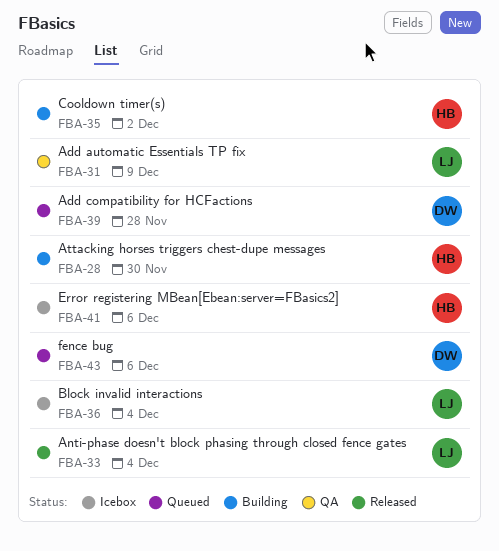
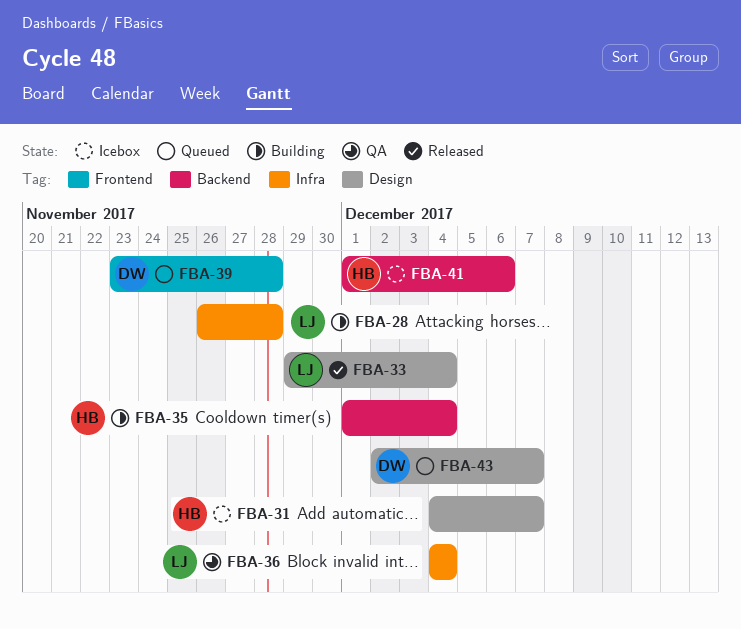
FBA-28, owner: HB -> LJ
FBA-28, due: Nov 30 -> Nov 28
FBA-31, status: QA -> Icebox
FBA-31, owner: LJ -> HB
FBA-31, due: Dec 9 -> Dec 7
FBA-35, due: Dec 2 -> Dec 4
FBA-36, status: Icebox -> QA
FBA-43, due: Dec 6 -> Dec 7

